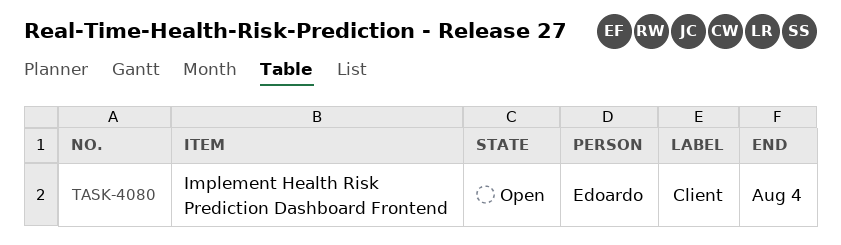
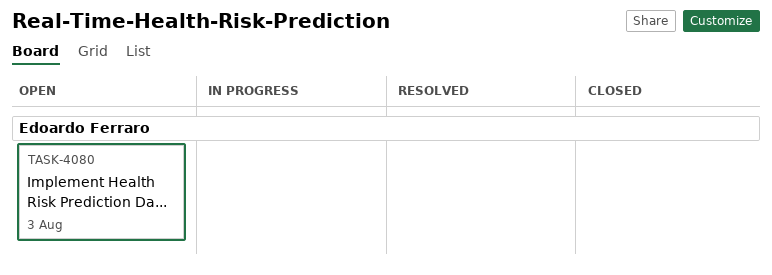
TASK-4080, due: Aug 4 -> Aug 3

